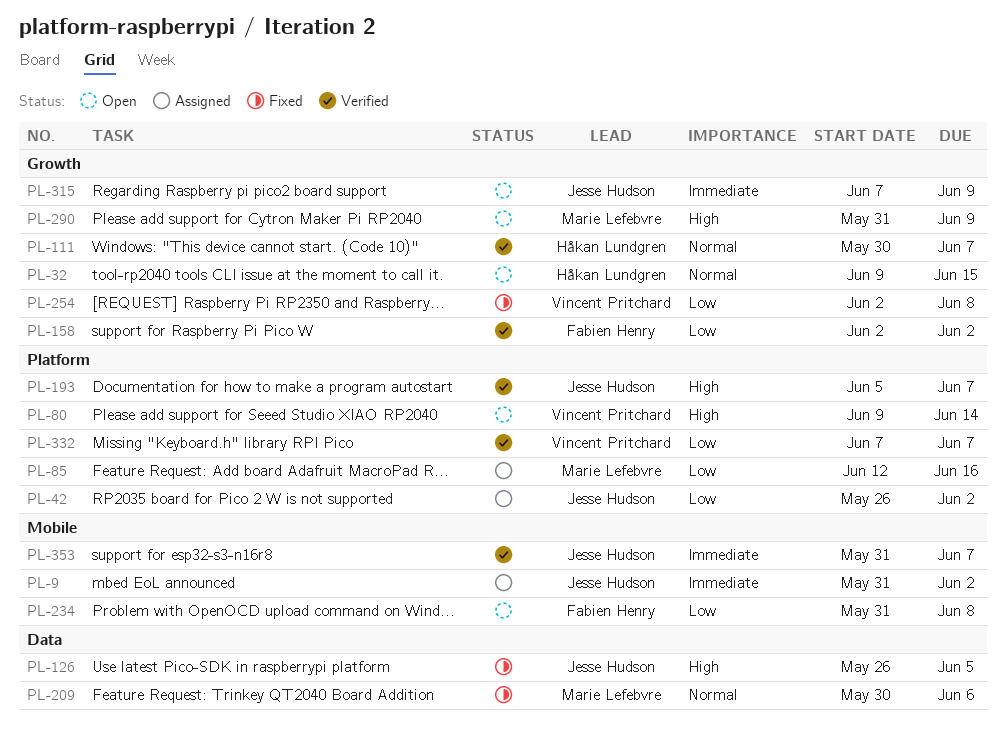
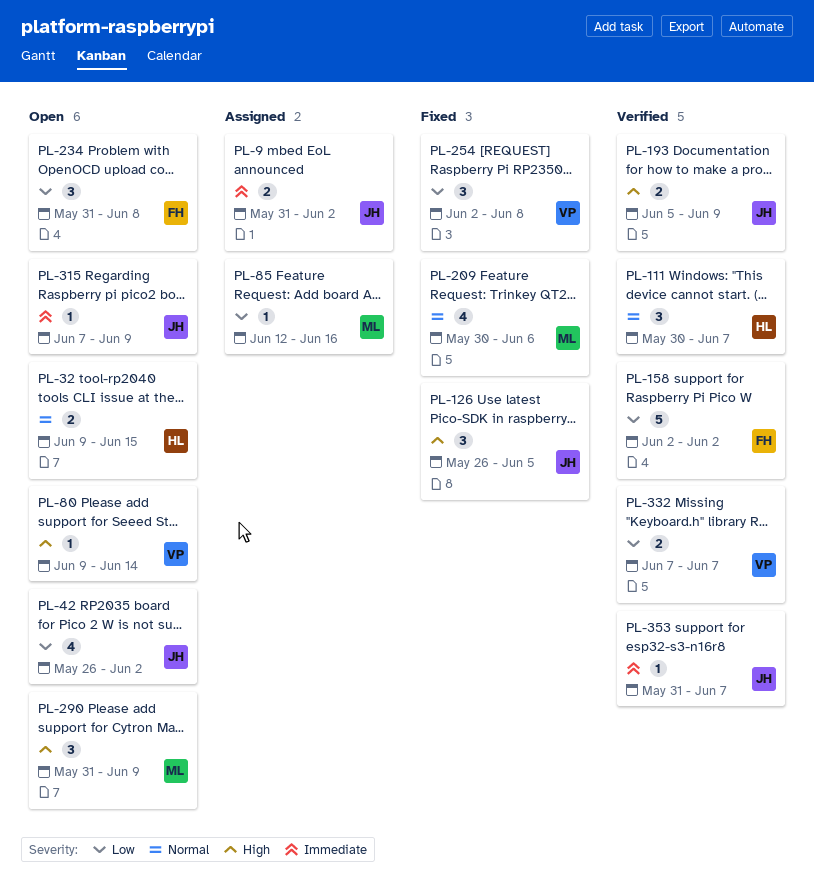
PL-42, status: Assigned -> Open
PL-193, due: Jun 7 -> Jun 9

